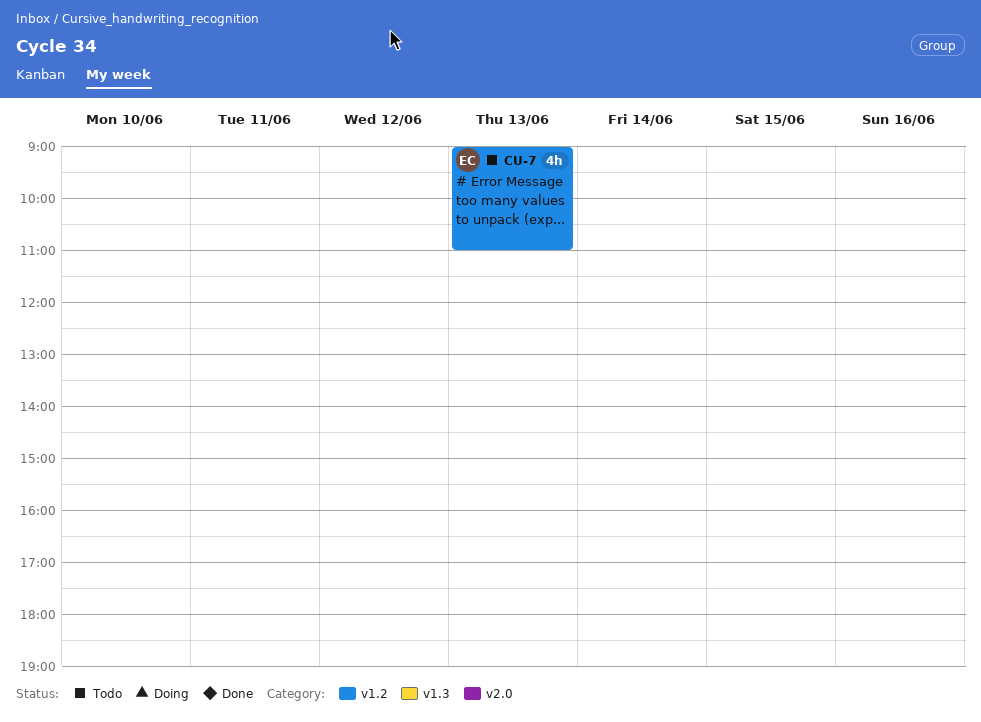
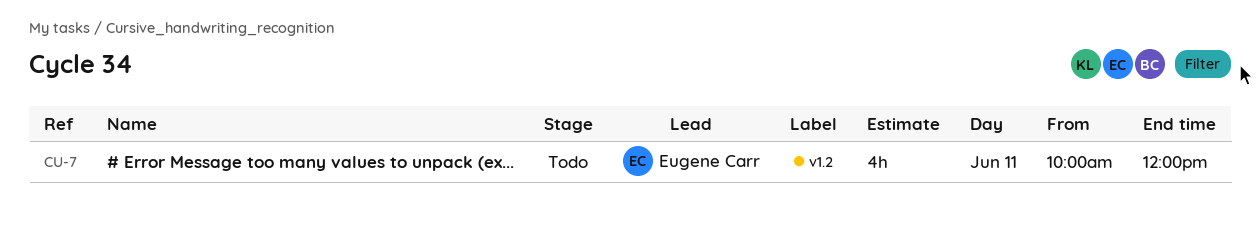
CU-7, day: Jun 13 -> Jun 11
CU-7, begins: 09:00 -> 10:00
CU-7, ends: 11:00 -> 12:00

